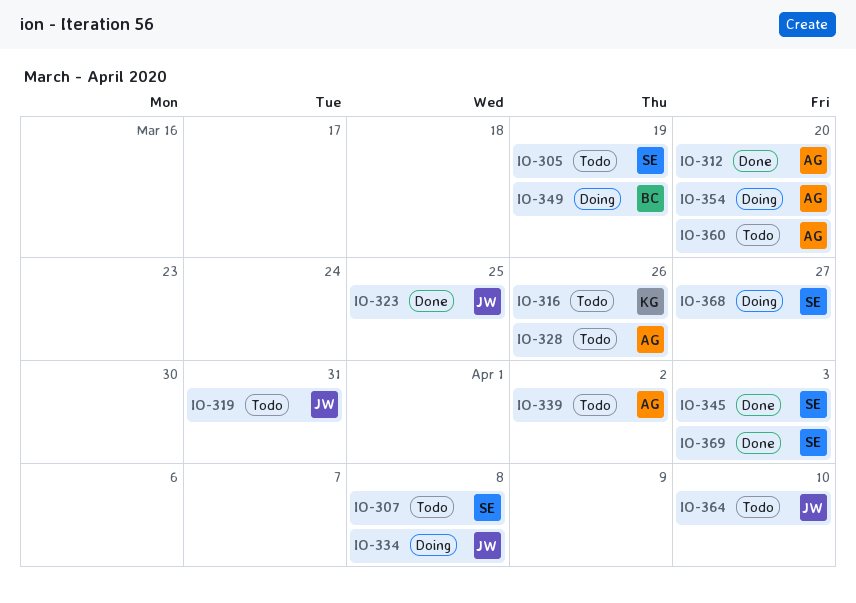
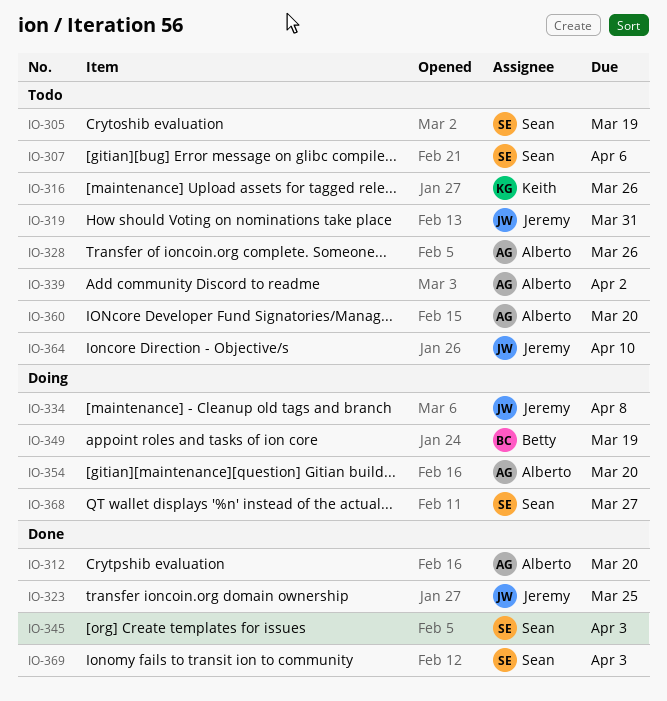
IO-307, due: Apr 8 -> Apr 6

